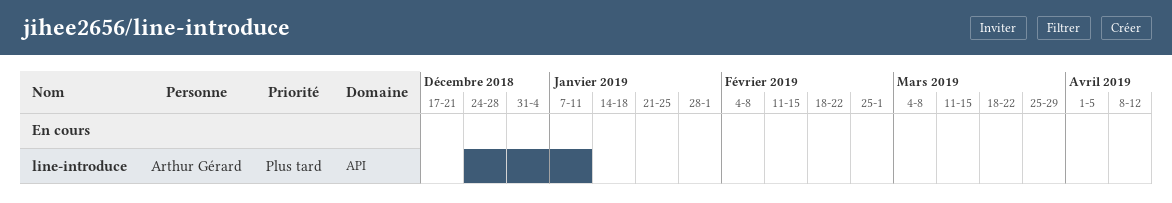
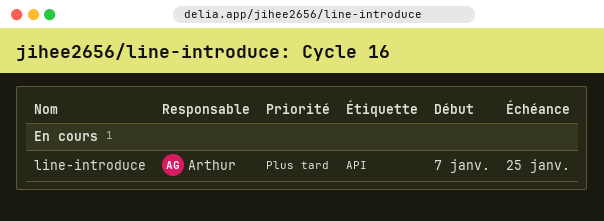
line-introduce, start: Dec 24 -> Jan 7
line-introduce, due: Jan 11 -> Jan 25

